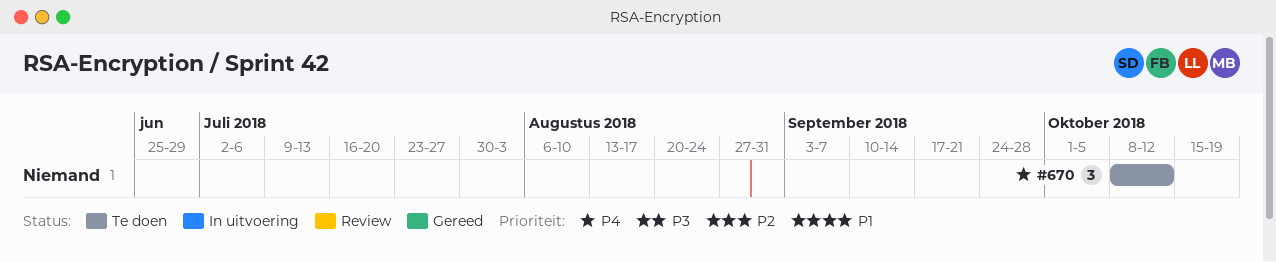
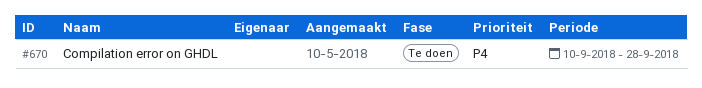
#670, start: Oct 8 -> Sep 10
#670, due: Oct 12 -> Sep 28

